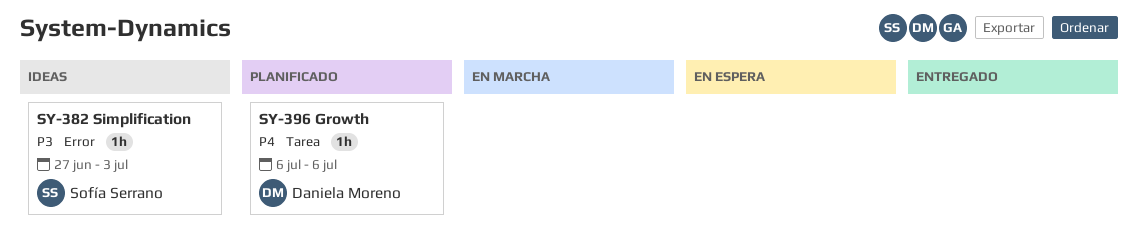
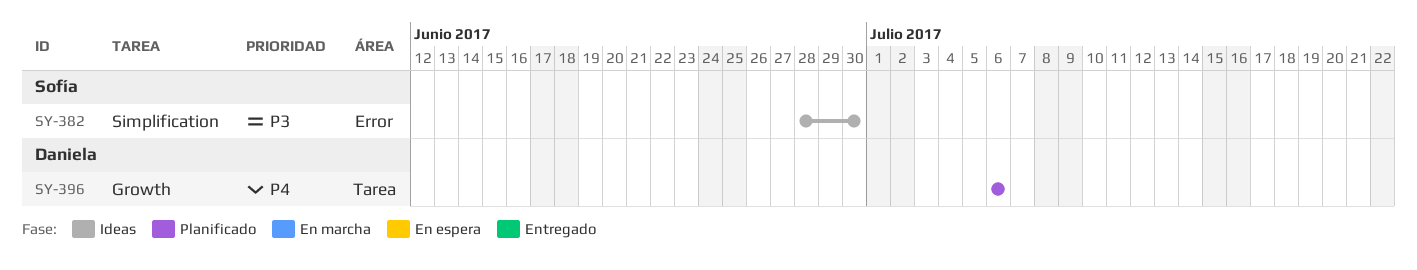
SY-382, start: Jun 27 -> Jun 28
SY-382, due: Jul 3 -> Jun 30

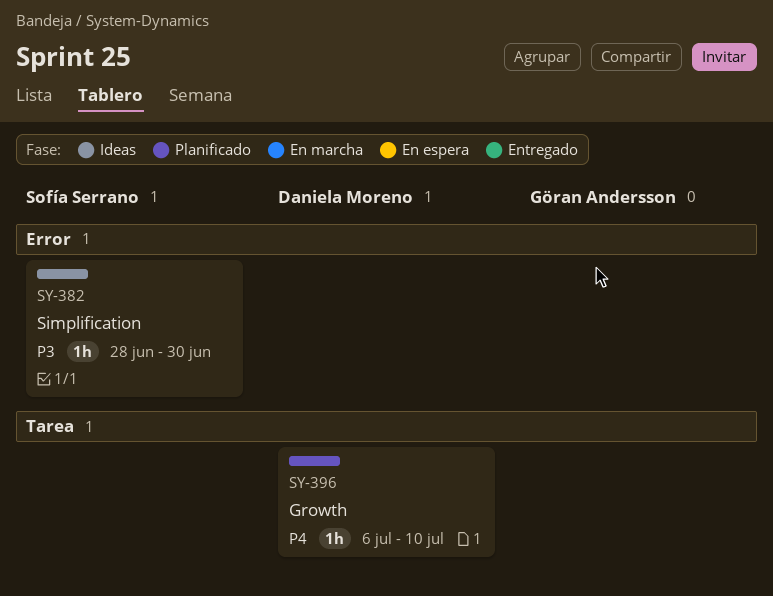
SY-396, due: Jul 6 -> Jul 10

